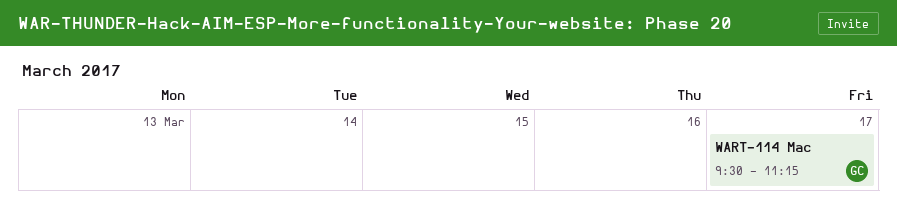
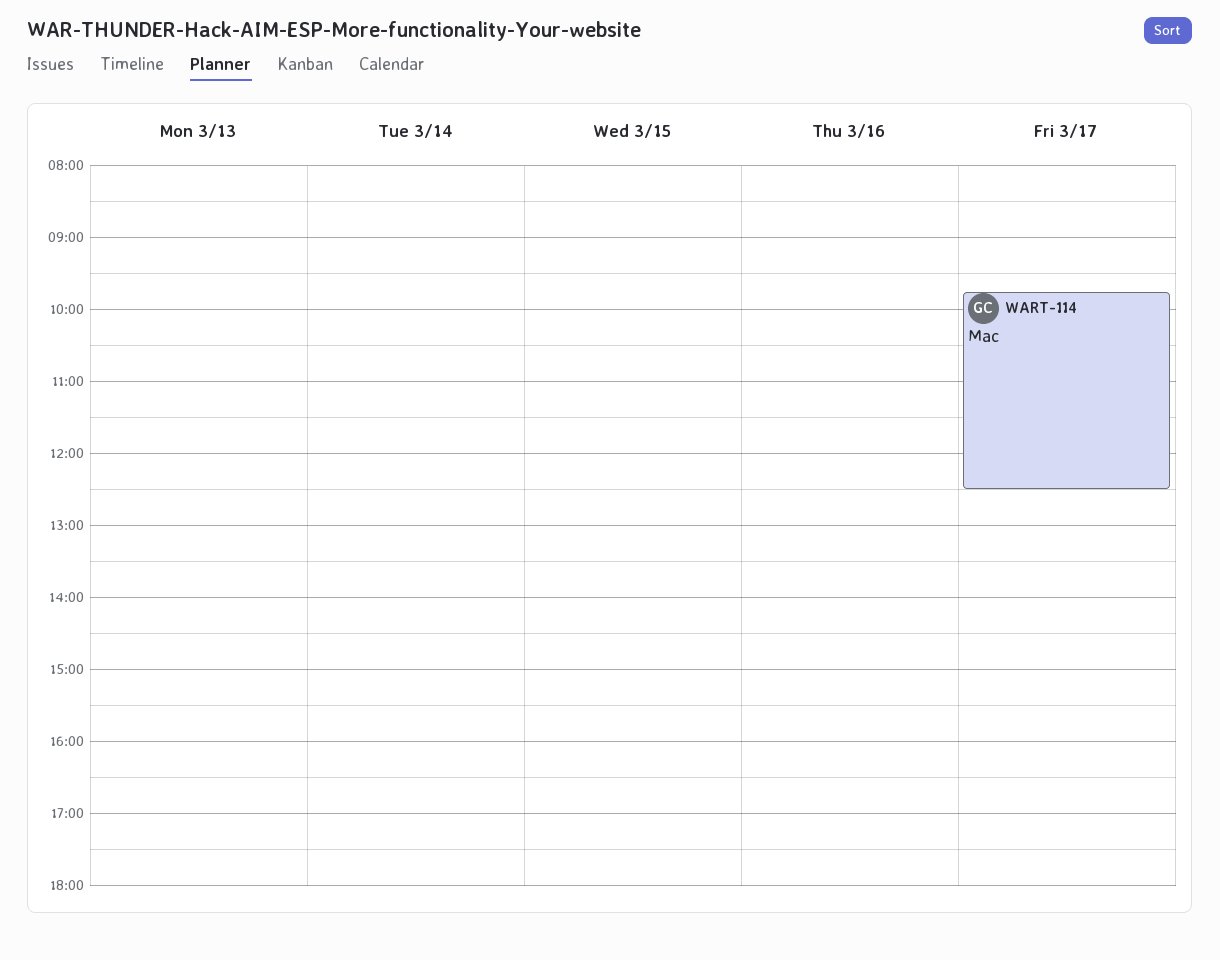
WART-114, begins: 09:30 -> 09:45
WART-114, ends: 11:15 -> 12:30

